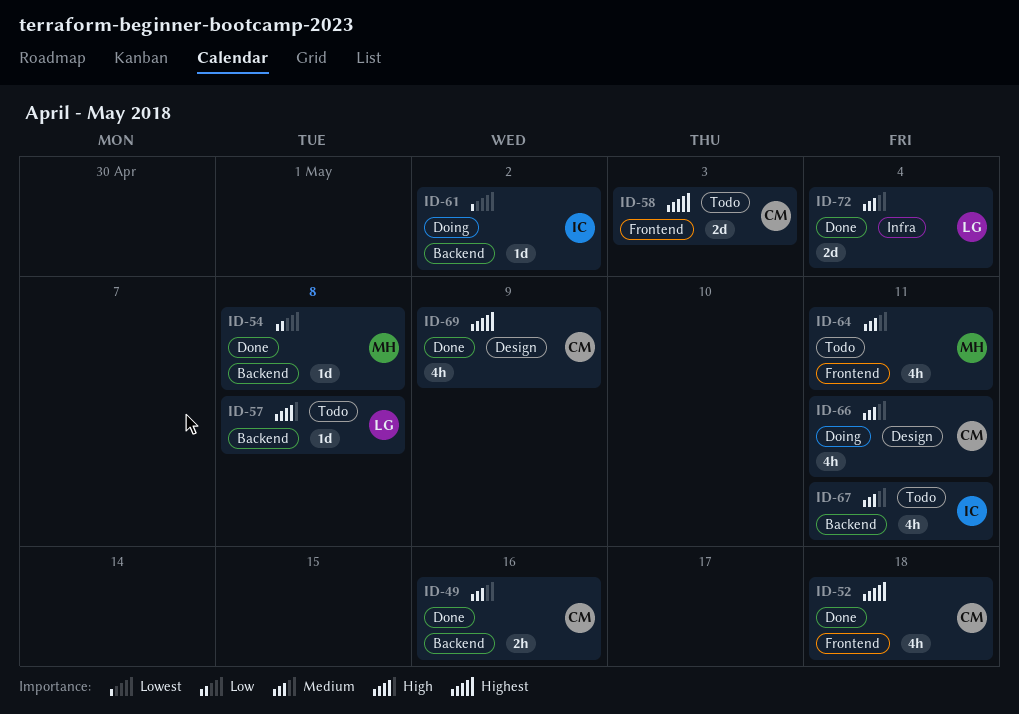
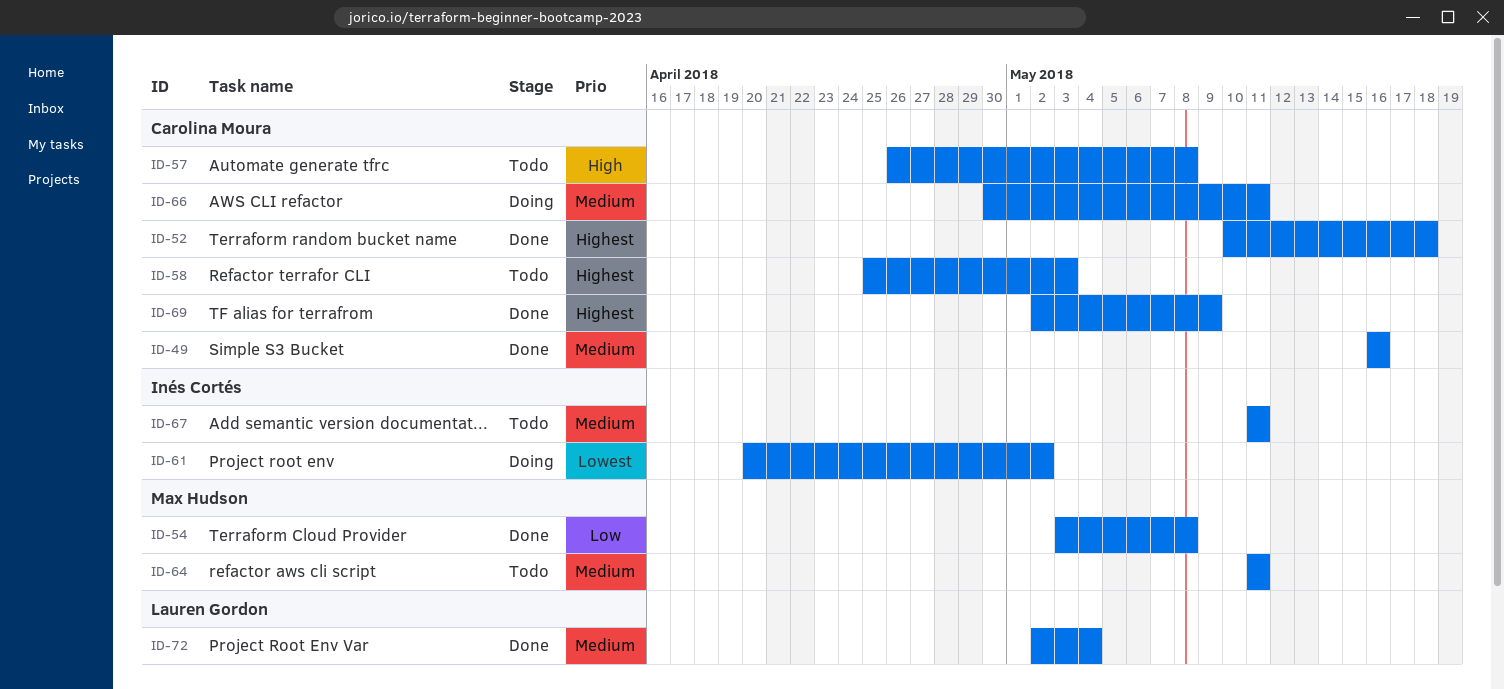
ID-57, owner: Lauren Gordon -> Carolina Moura

